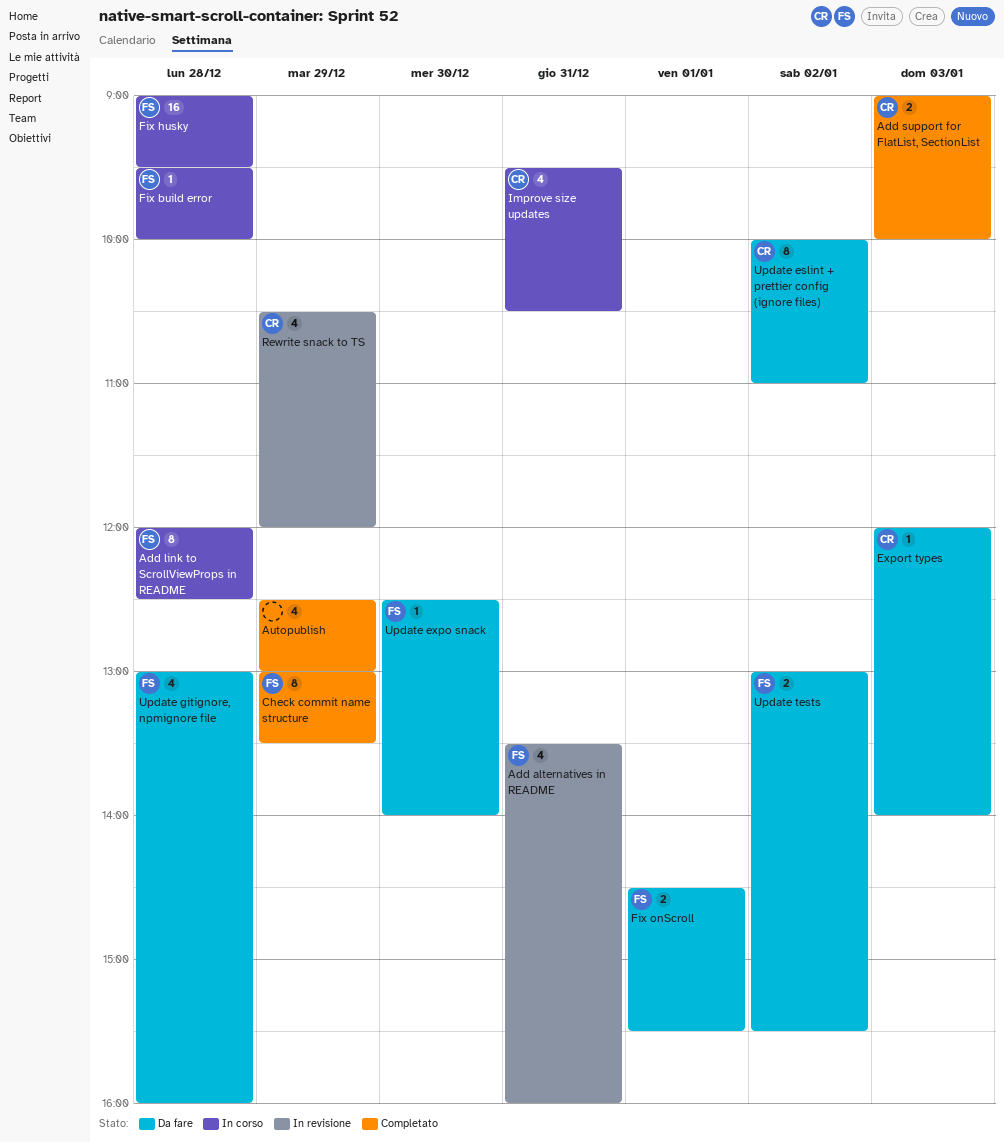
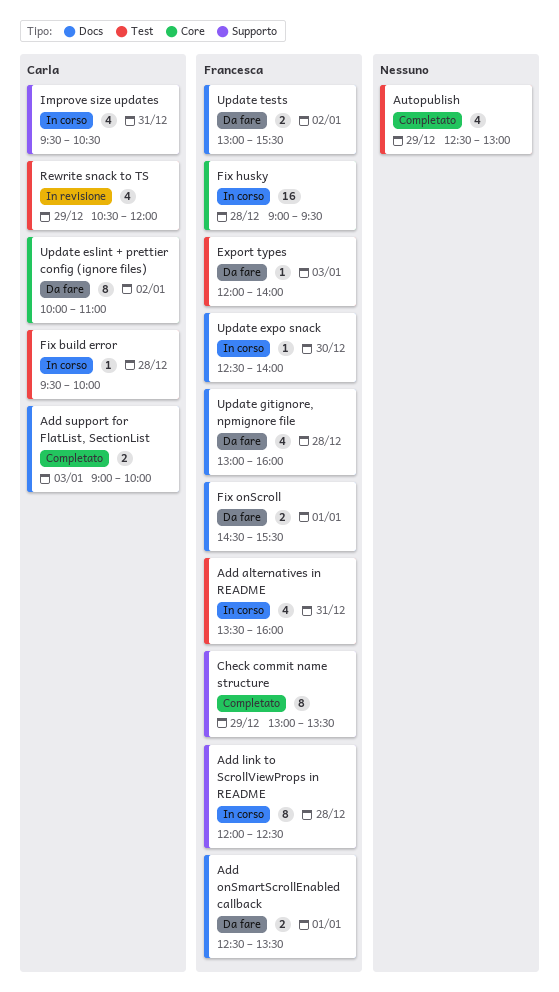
Add alternatives in README, status: In revisione -> In corso
Add onSmartScrollEnabled callback: none -> present
Export types, owner: Carla -> Francesca
Fix build error, owner: Francesca -> Carla
Update expo snack, status: Da fare -> In corso

